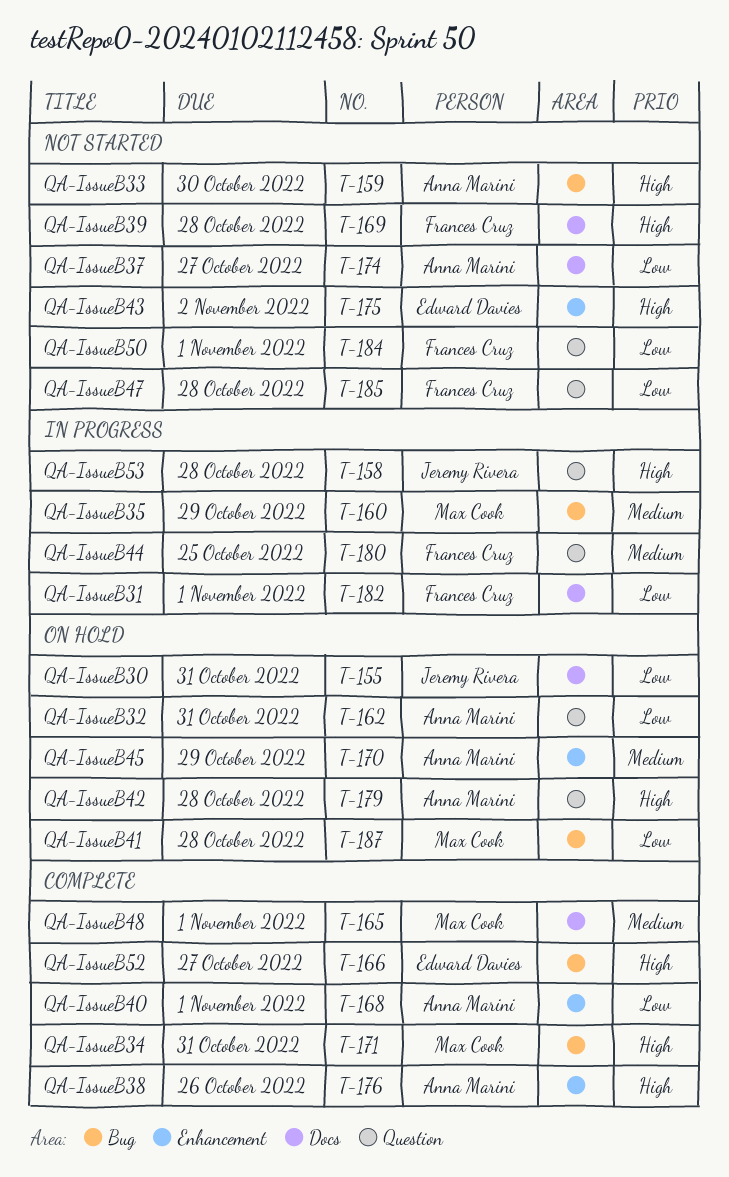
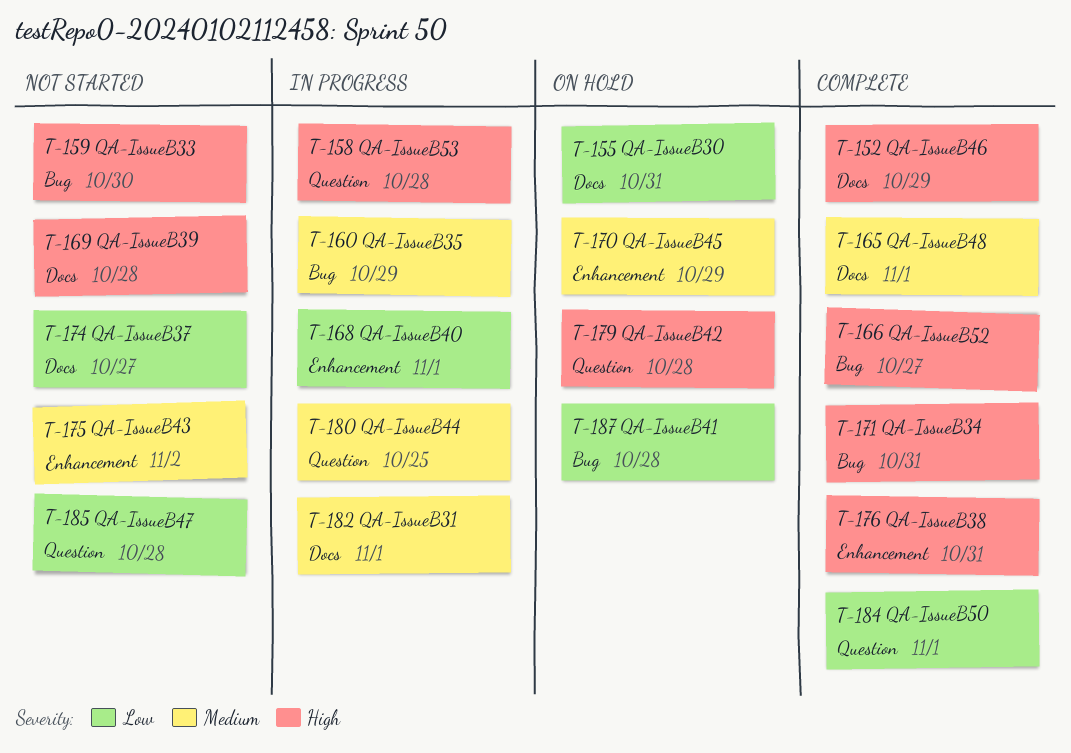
T-152: none -> present
T-162: present -> none
T-168, status: Complete -> In progress
T-175, priority: High -> Medium
T-176, due: Oct 26 -> Oct 31
T-182, priority: Low -> Medium
T-184, status: Not started -> Complete

